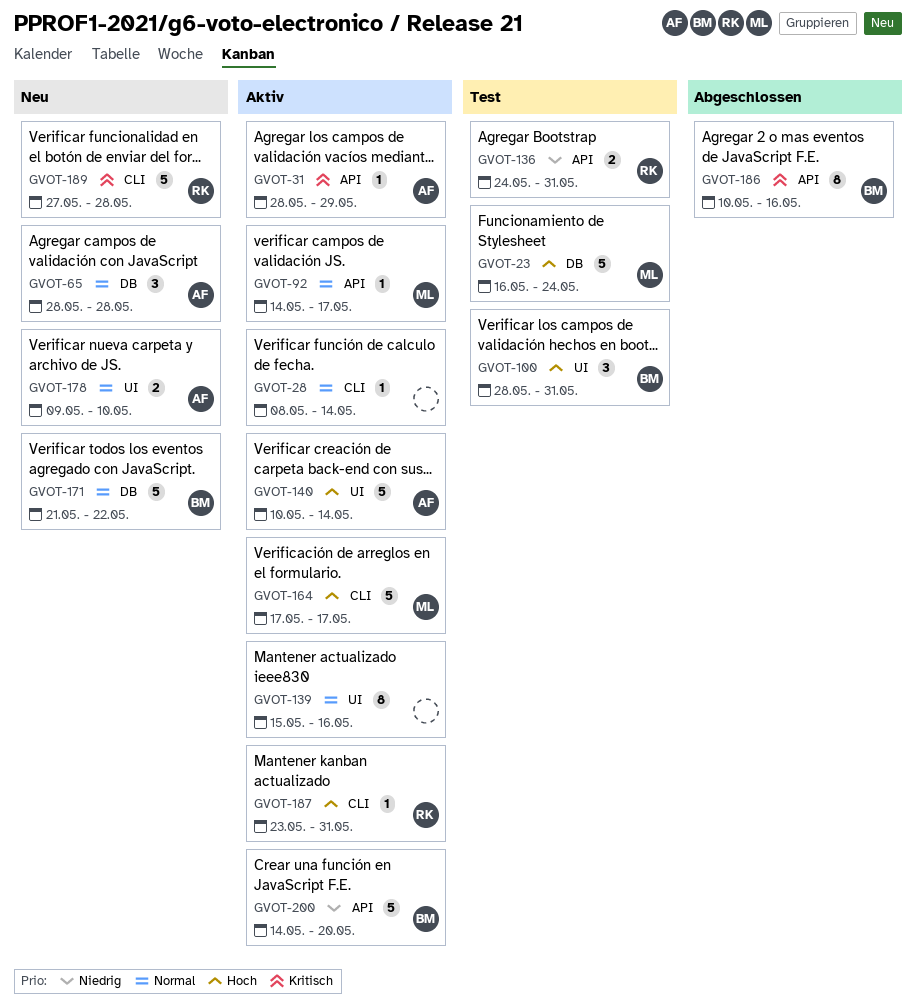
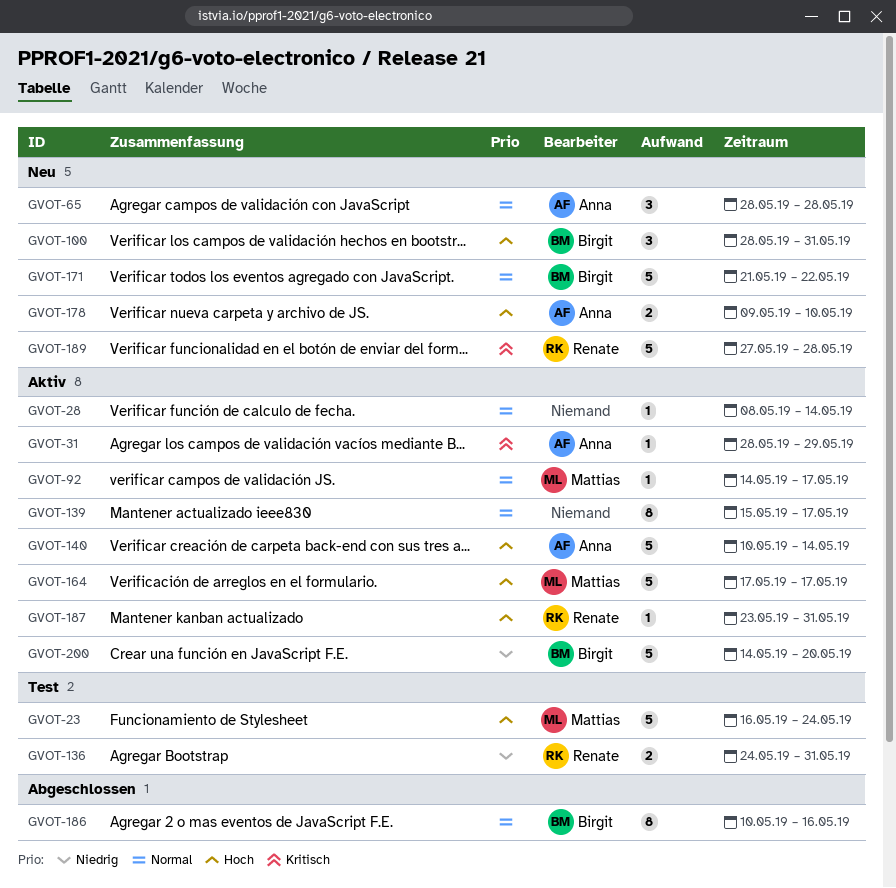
GVOT-100, status: Test -> Neu
GVOT-139, due: May 16 -> May 17
GVOT-178, priority: Normal -> Hoch
GVOT-186, priority: Kritisch -> Normal

